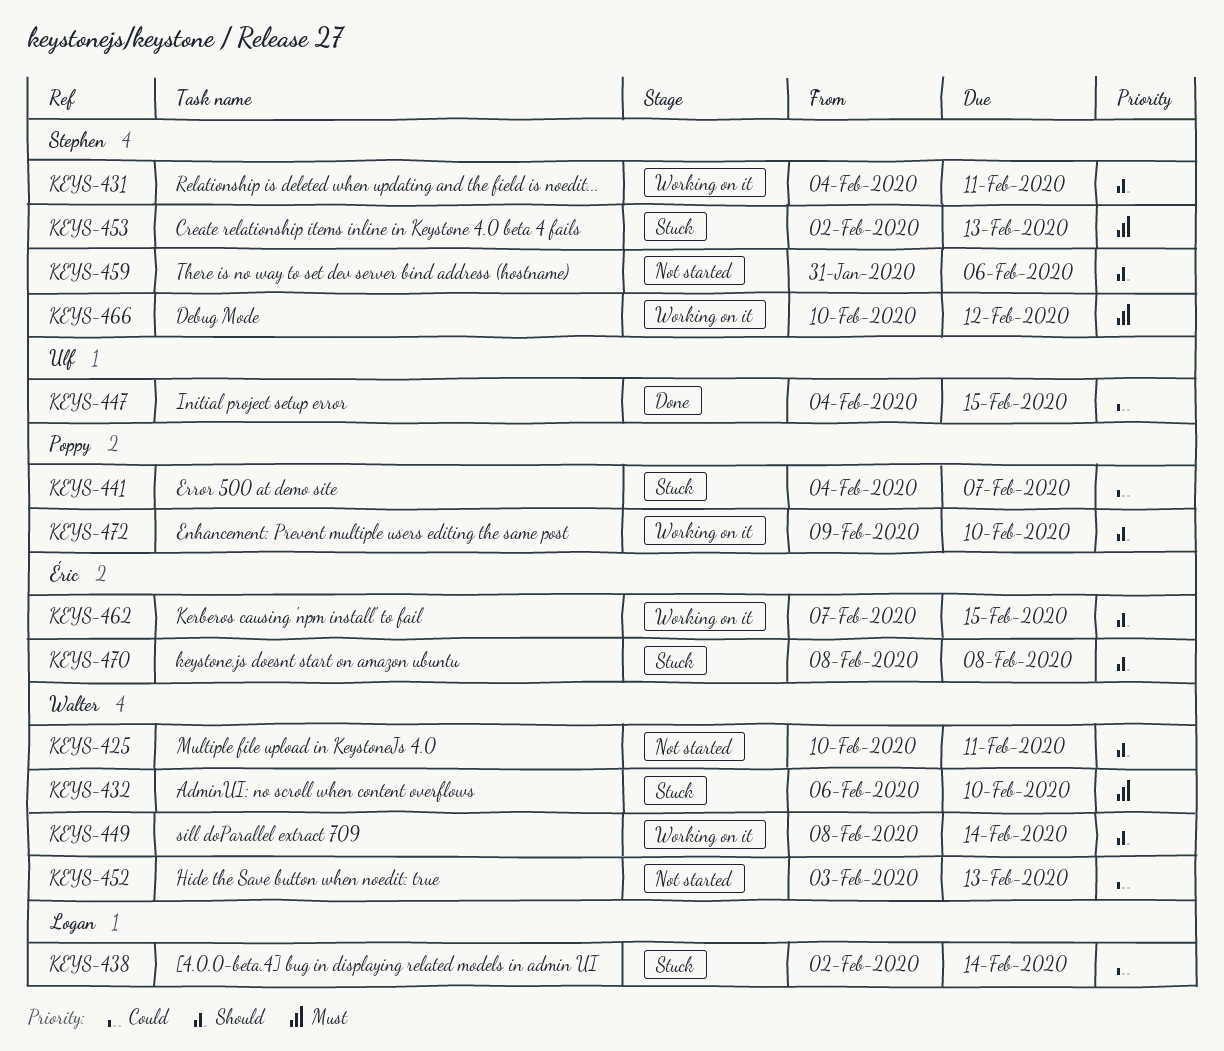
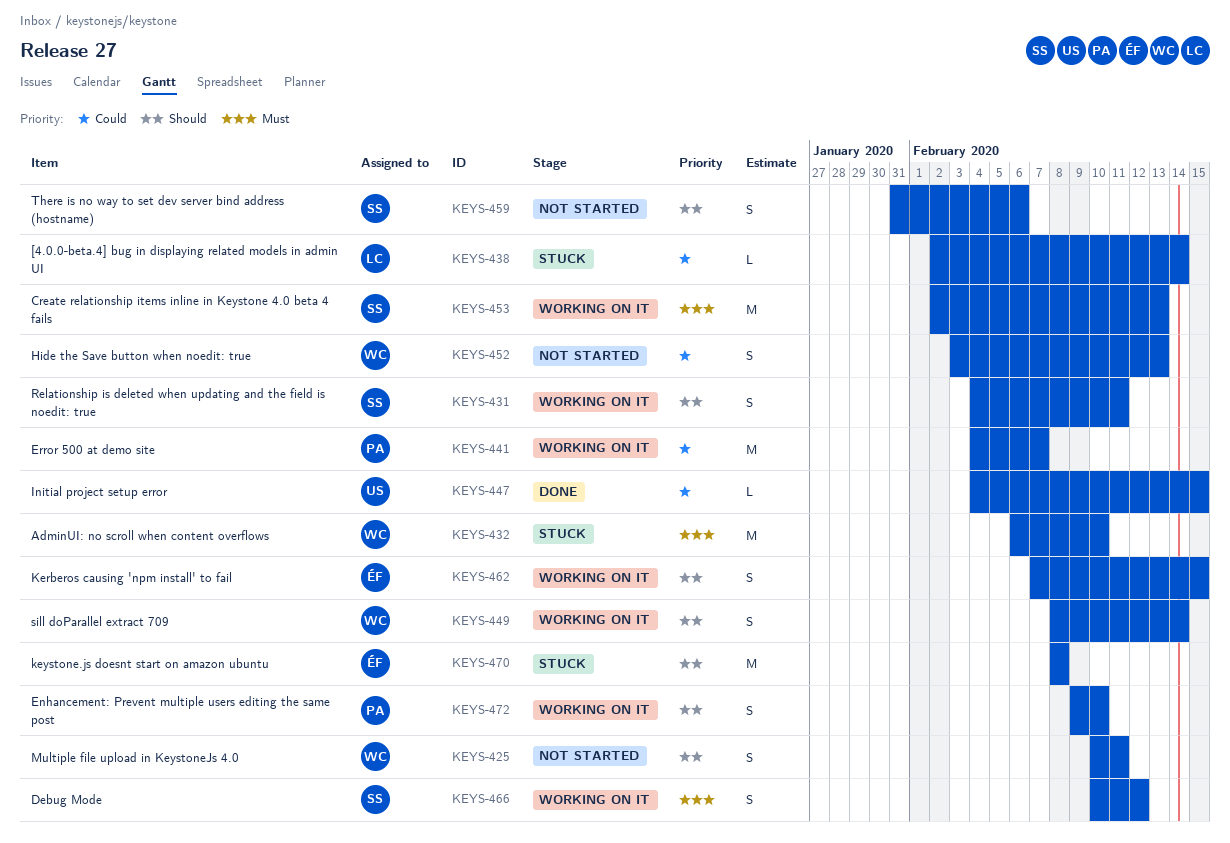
KEYS-441, status: Stuck -> Working on it
KEYS-453, status: Stuck -> Working on it

